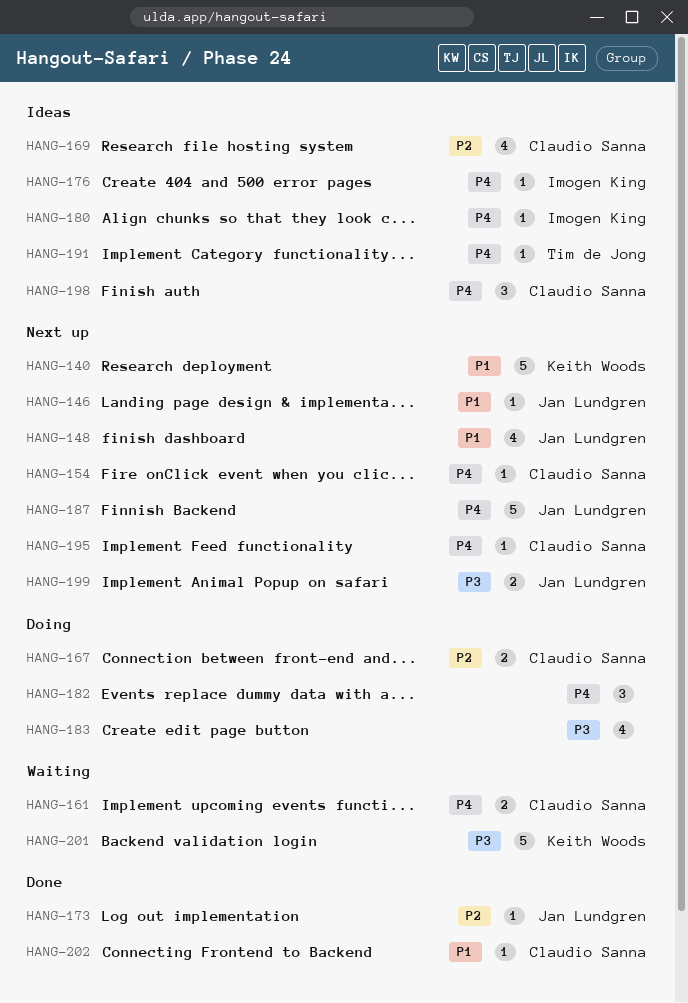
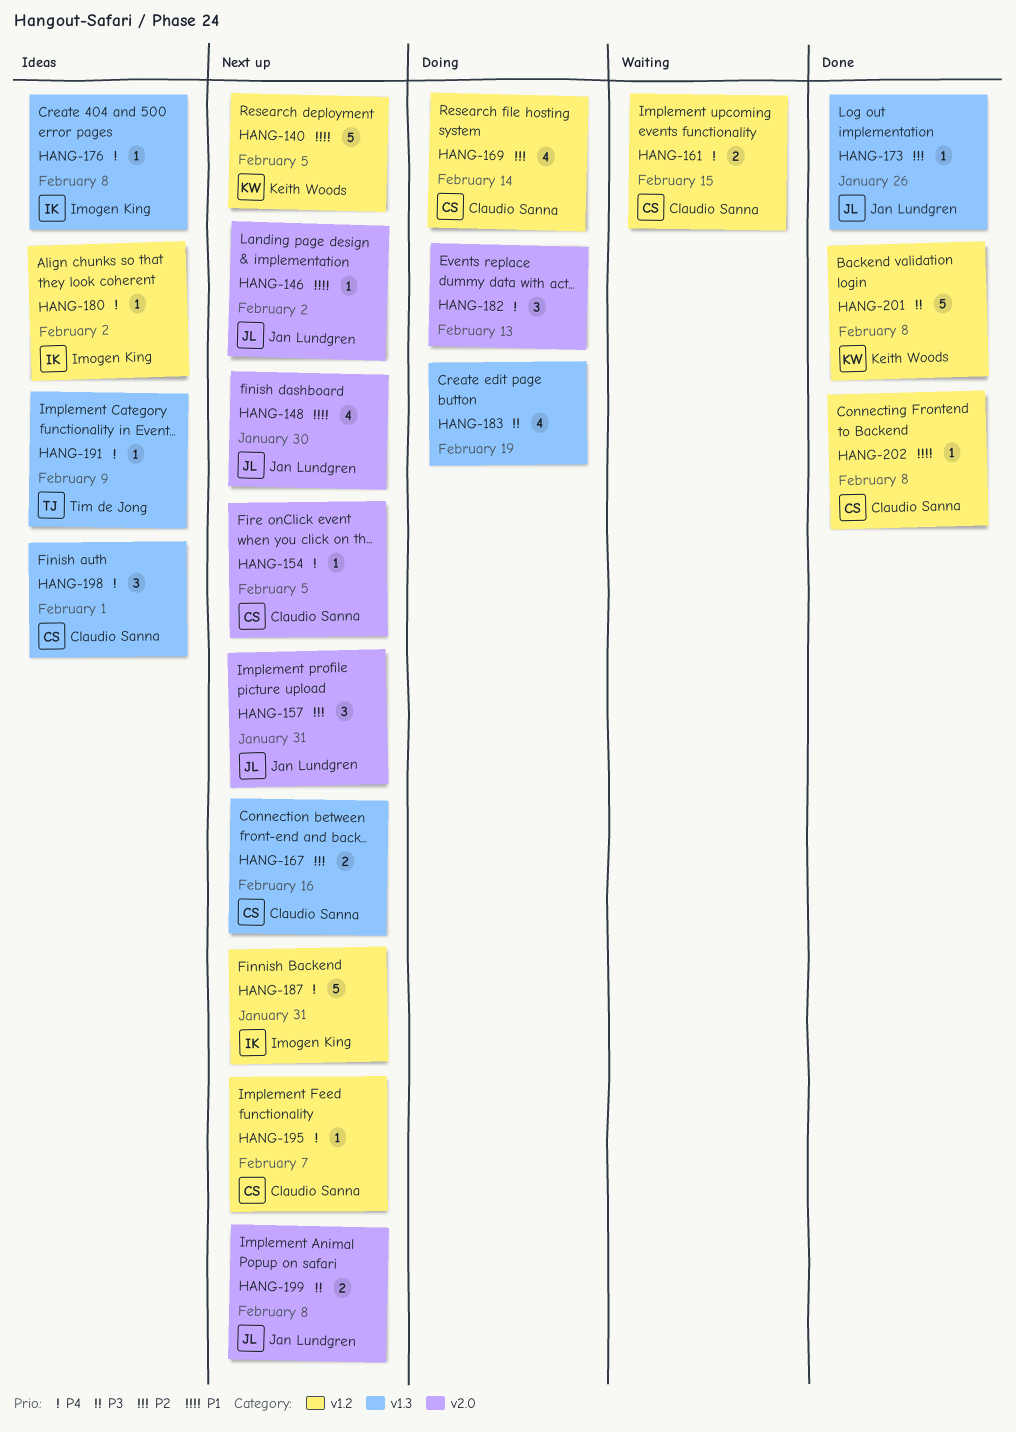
HANG-157: none -> present
HANG-167, status: Doing -> Next up
HANG-169, status: Ideas -> Doing
HANG-187, owner: Jan Lundgren -> Imogen King
HANG-201, status: Waiting -> Done

